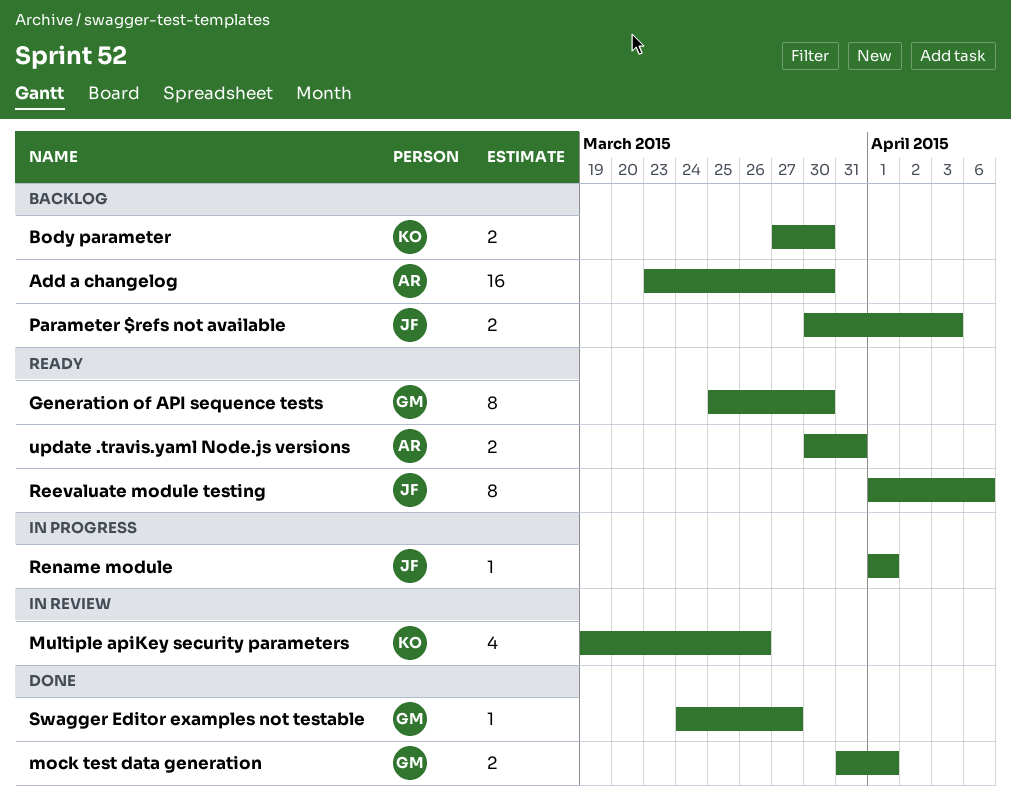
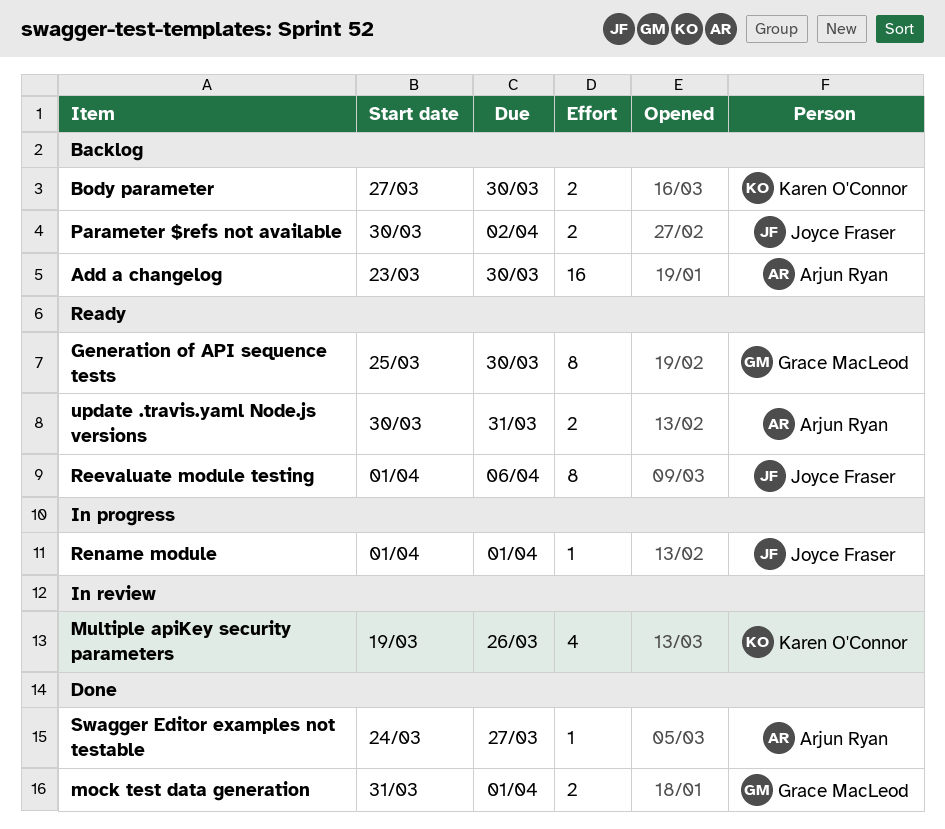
Parameter $refs not available, due: Apr 3 -> Apr 2
Swagger Editor examples not testable, owner: Grace MacLeod -> Arjun Ryan

